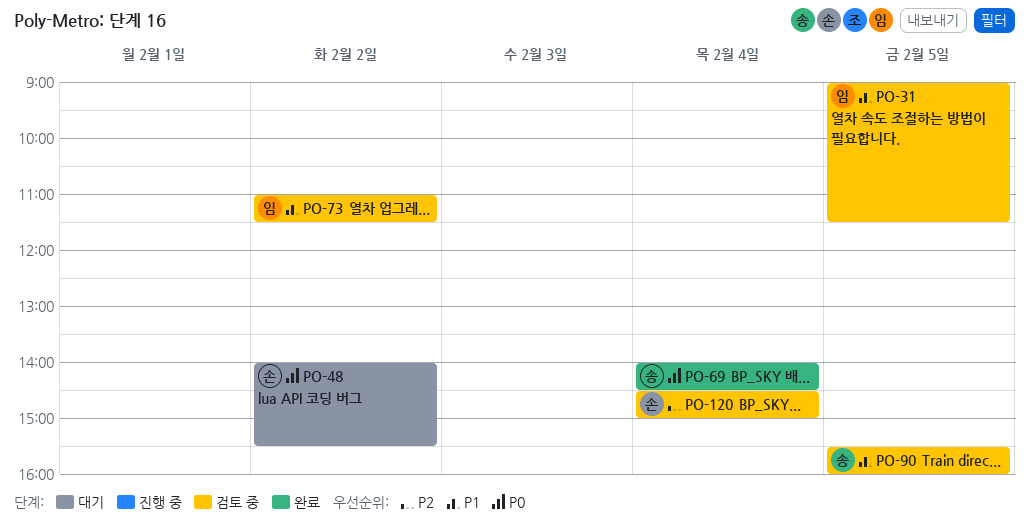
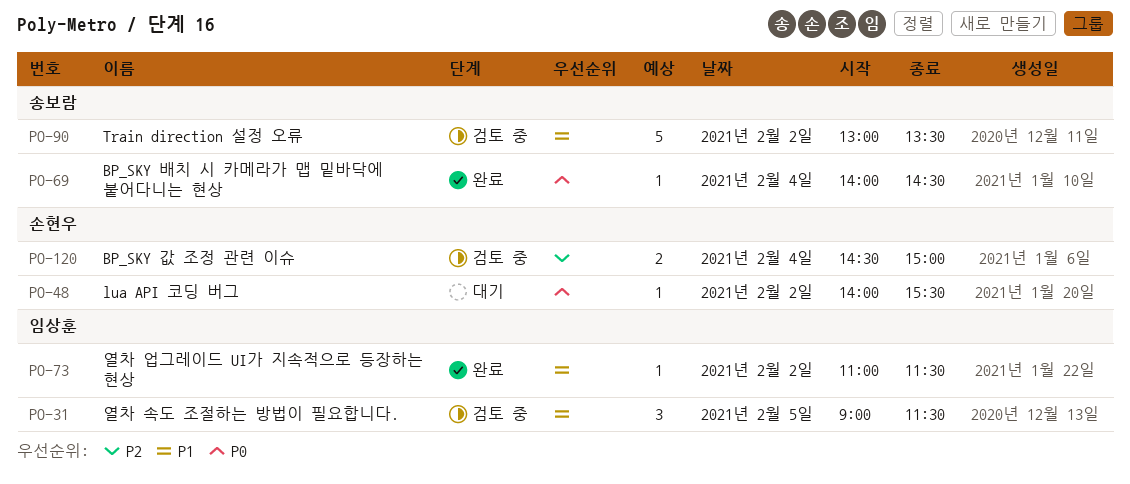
PO-73, status: 검토 중 -> 완료
PO-90, day: Feb 5 -> Feb 2
PO-90, begins: 15:30 -> 13:00
PO-90, ends: 16:00 -> 13:30

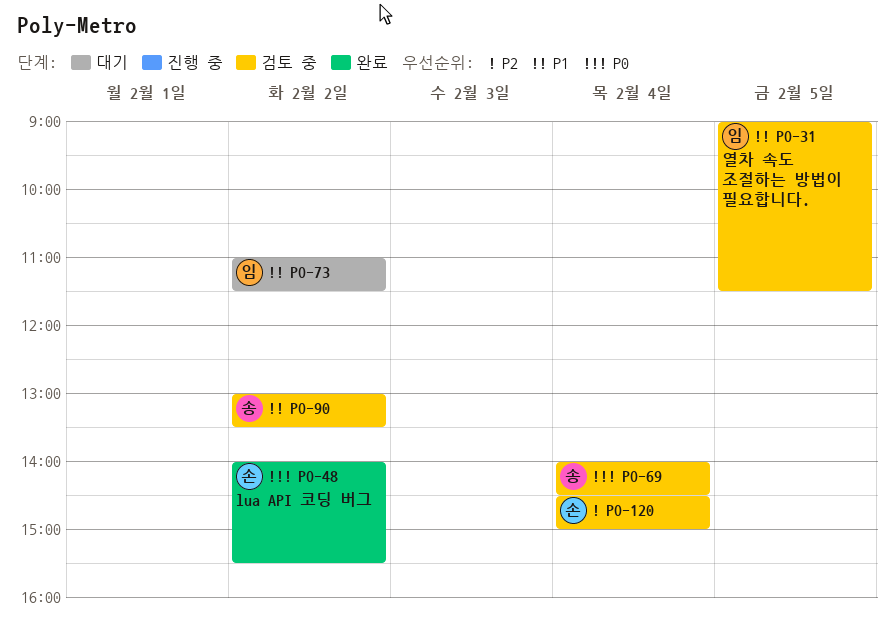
PO-48, status: 대기 -> 완료
PO-69, status: 완료 -> 검토 중
PO-73, status: 완료 -> 대기

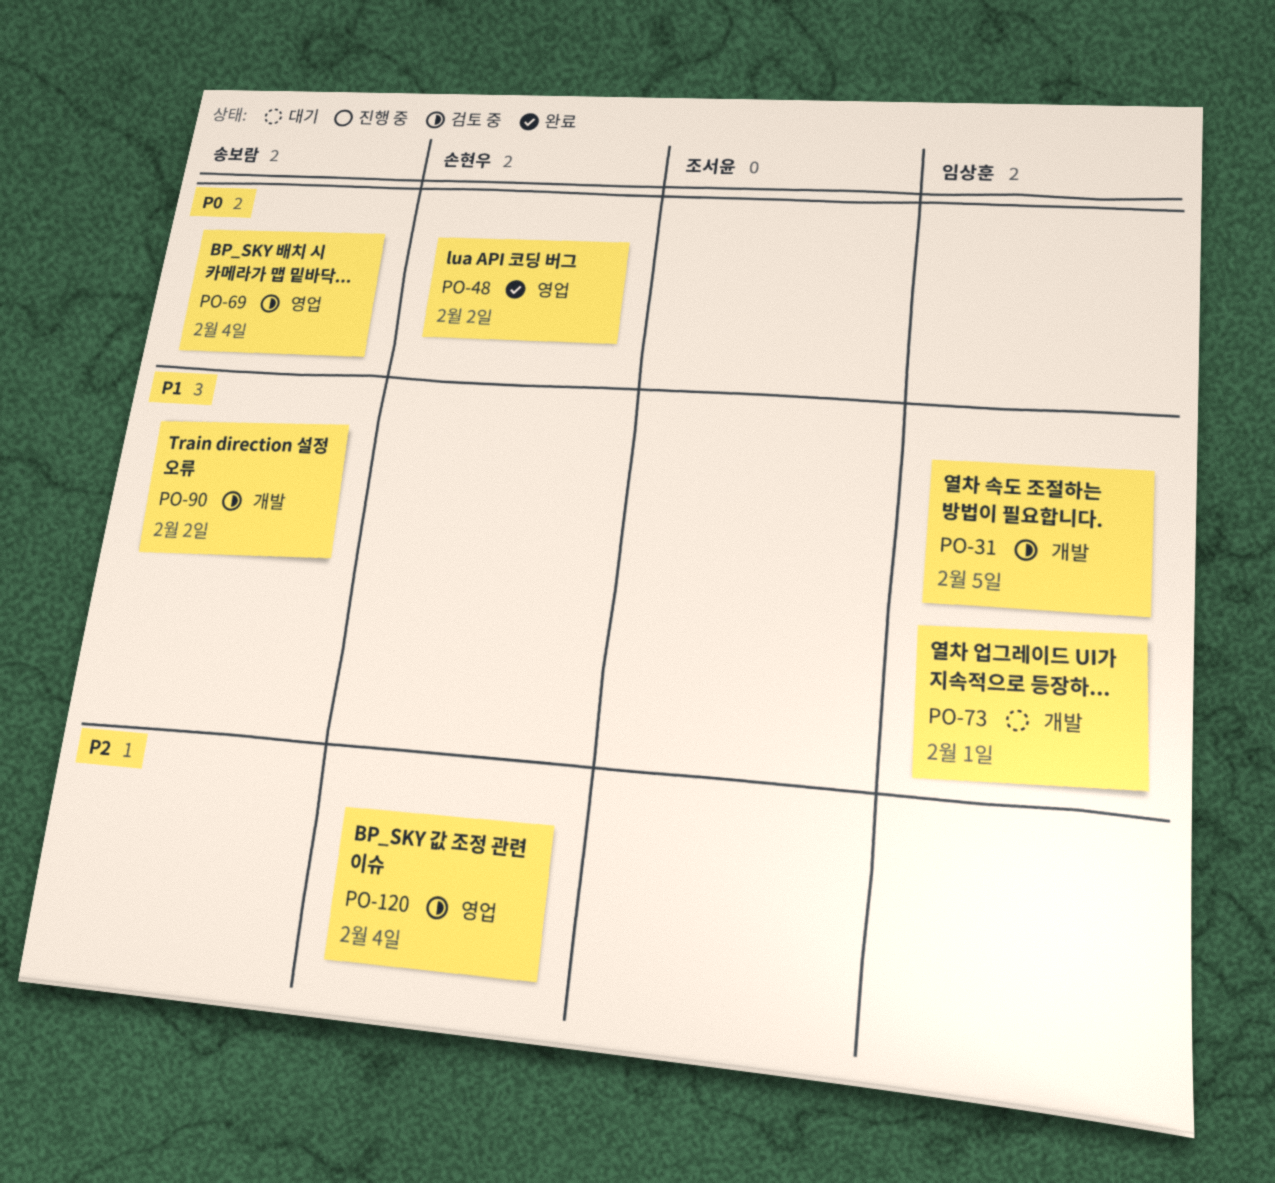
PO-73, day: Feb 2 -> Feb 1

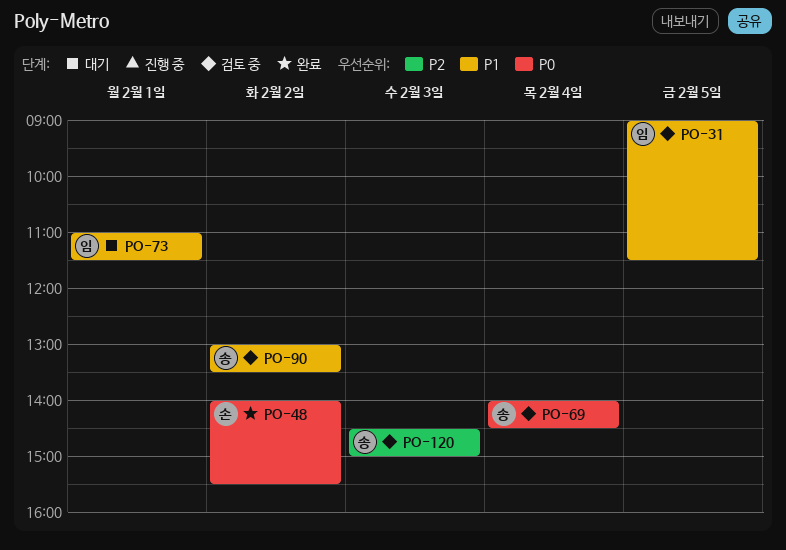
PO-120, owner: 손현우 -> 송보람
PO-120, day: Feb 4 -> Feb 3

